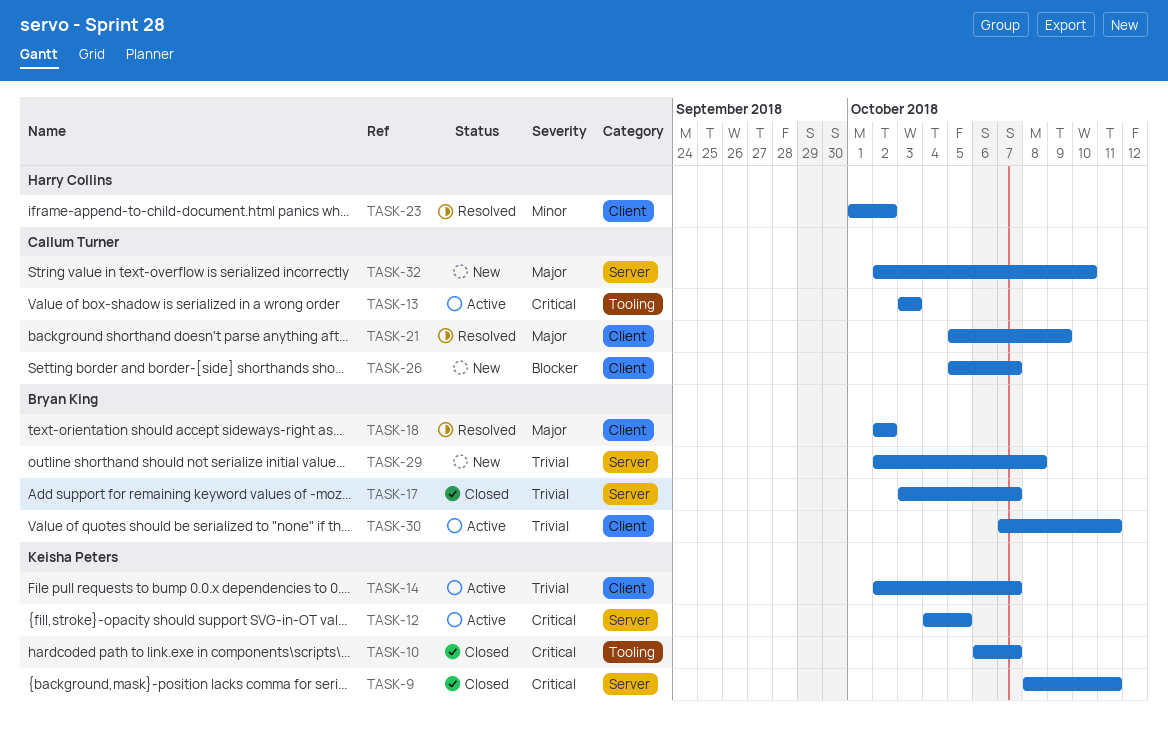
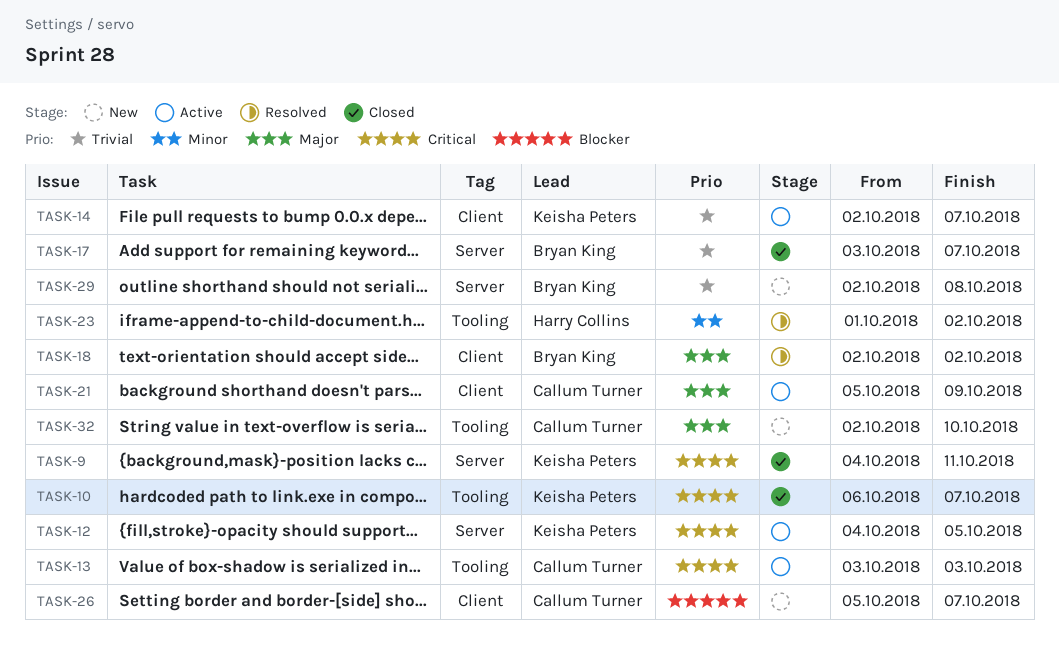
TASK-9, start: Oct 8 -> Oct 4
TASK-21, status: Resolved -> Active
TASK-23, label: Client -> Tooling
TASK-30: present -> none
TASK-32, label: Server -> Tooling

